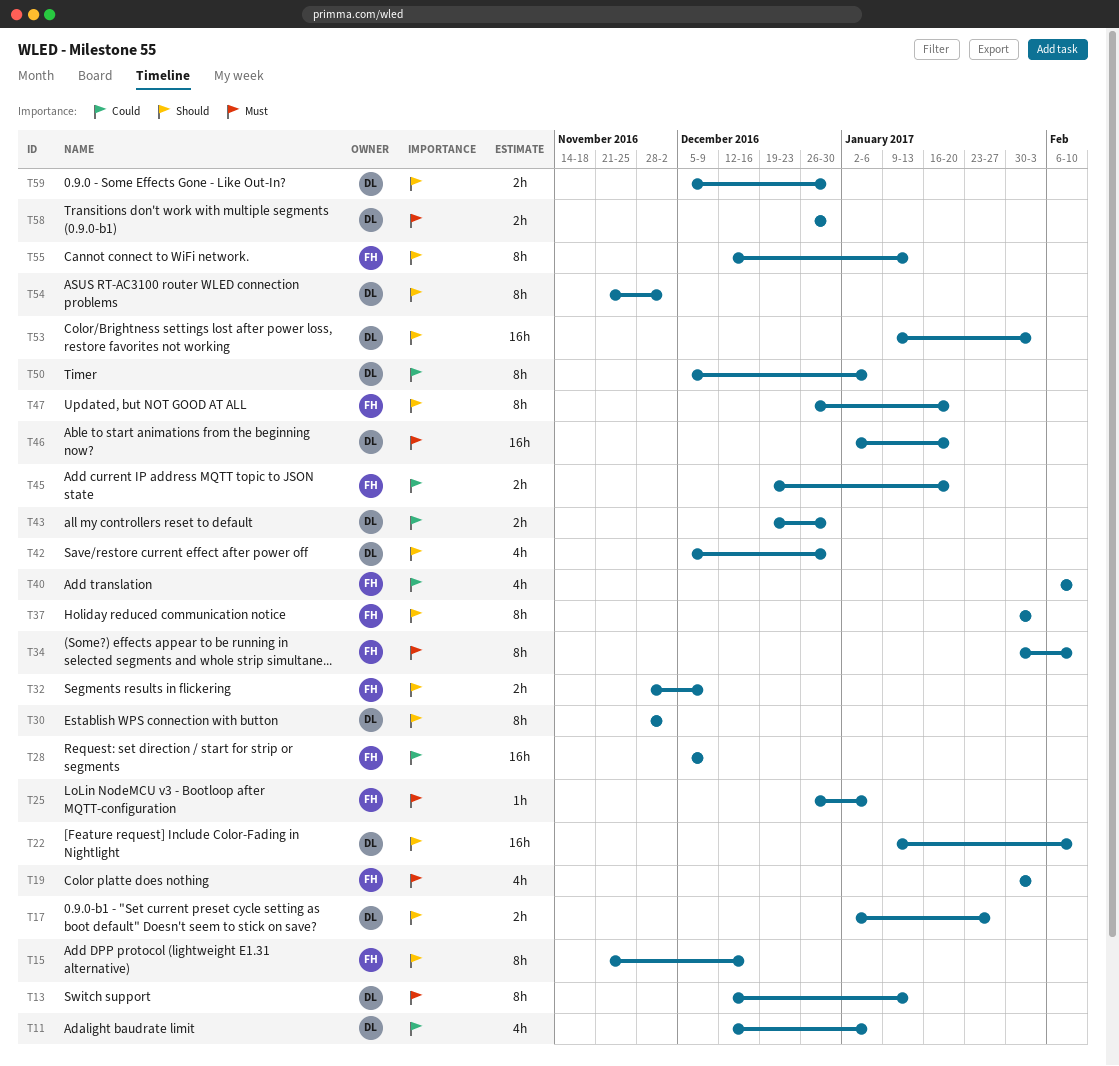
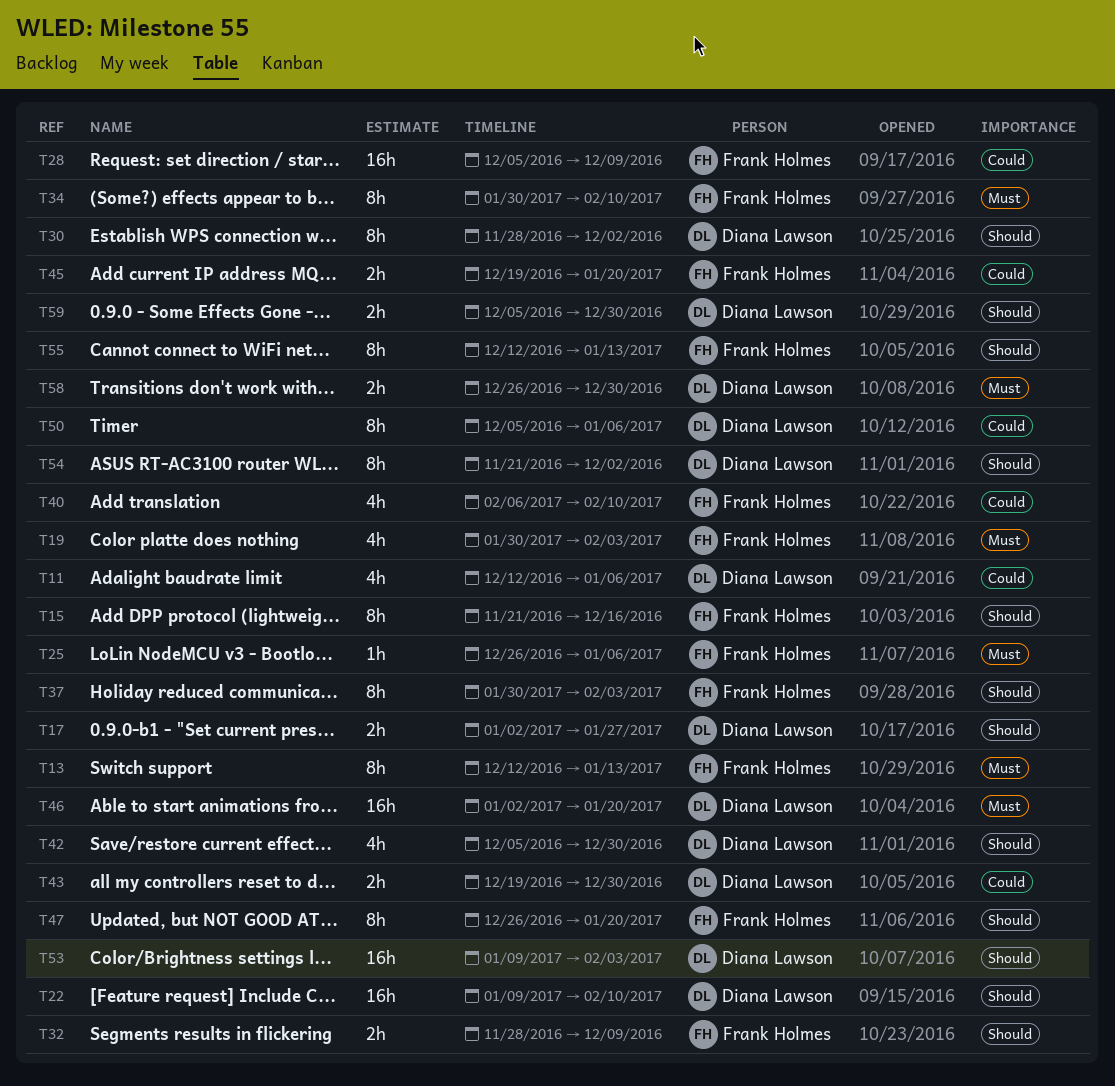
T13, owner: Diana Lawson -> Frank Holmes

